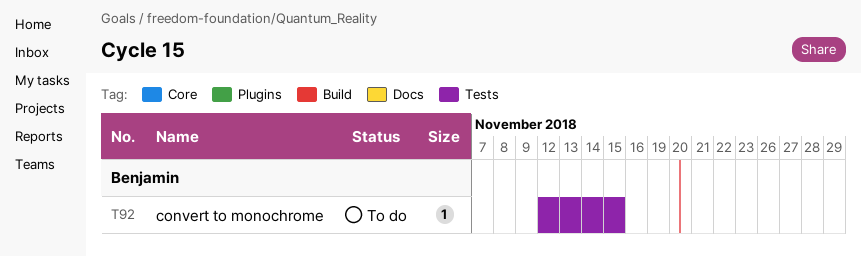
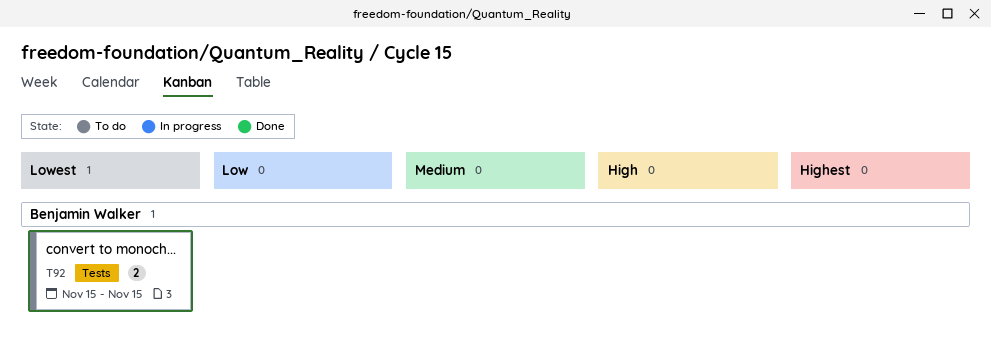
T92, estimate: 1 -> 2
T92, start: Nov 12 -> Nov 15

